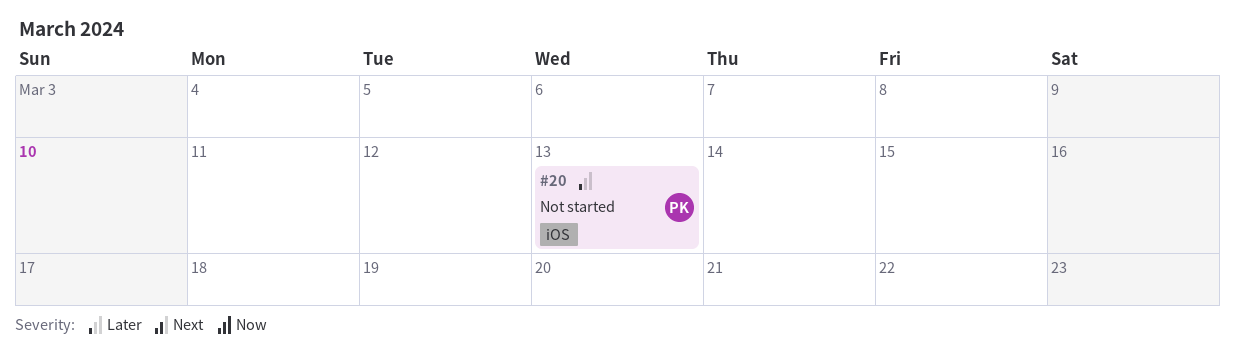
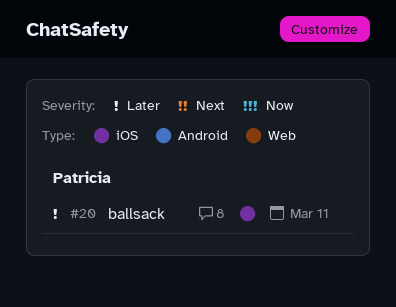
#20, due: Mar 13 -> Mar 11

